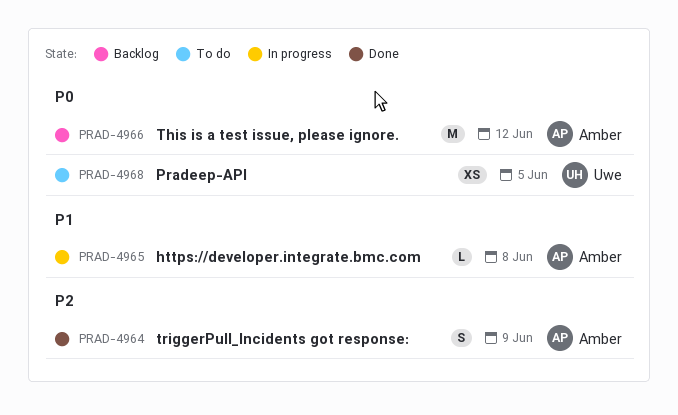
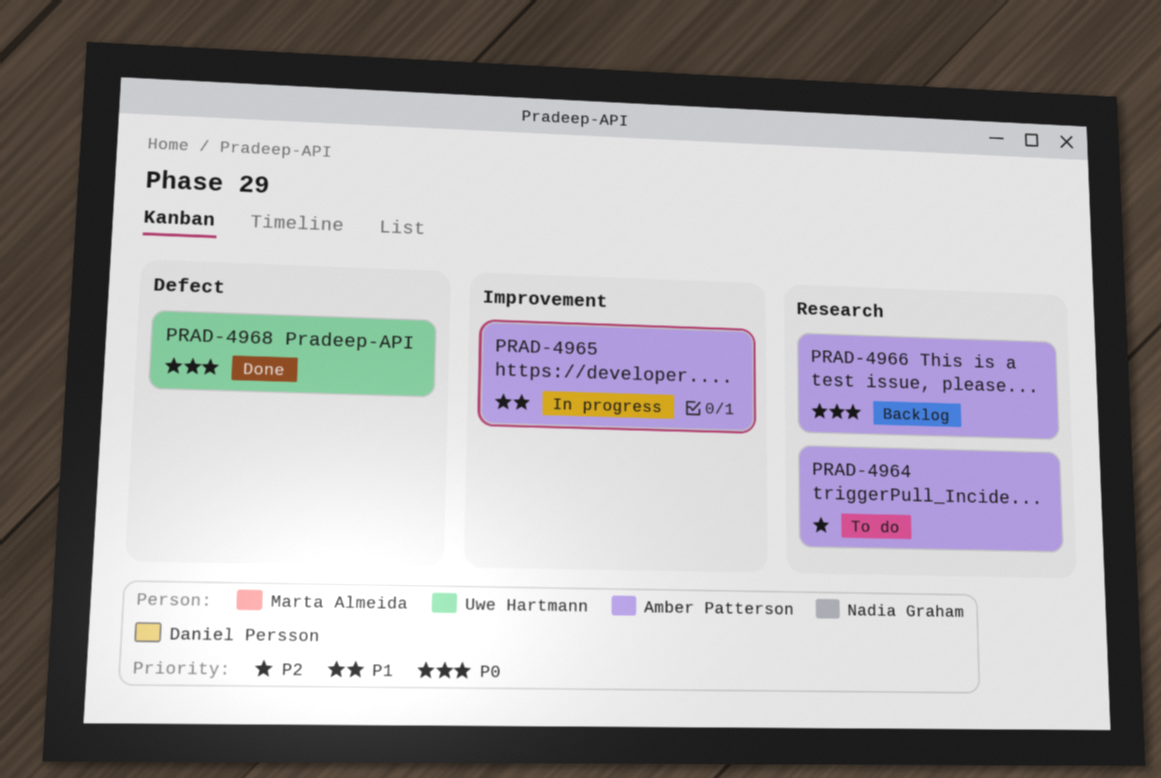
PRAD-4964, status: Done -> To do
PRAD-4968, status: To do -> Done

